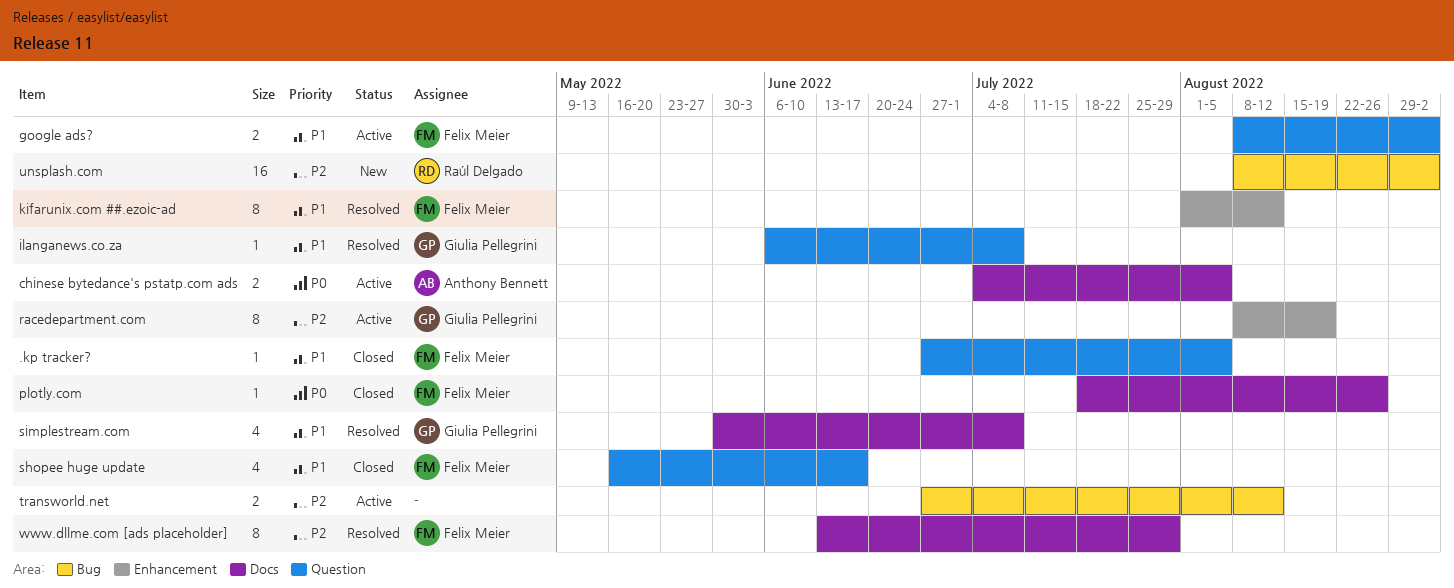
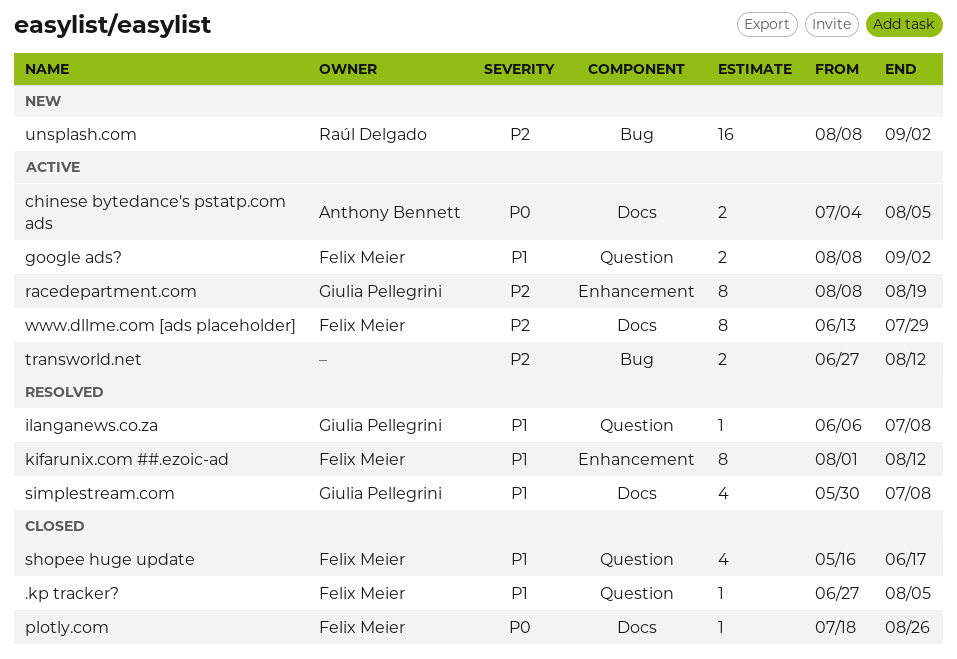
www.dllme.com [ads placeholder], status: Resolved -> Active

